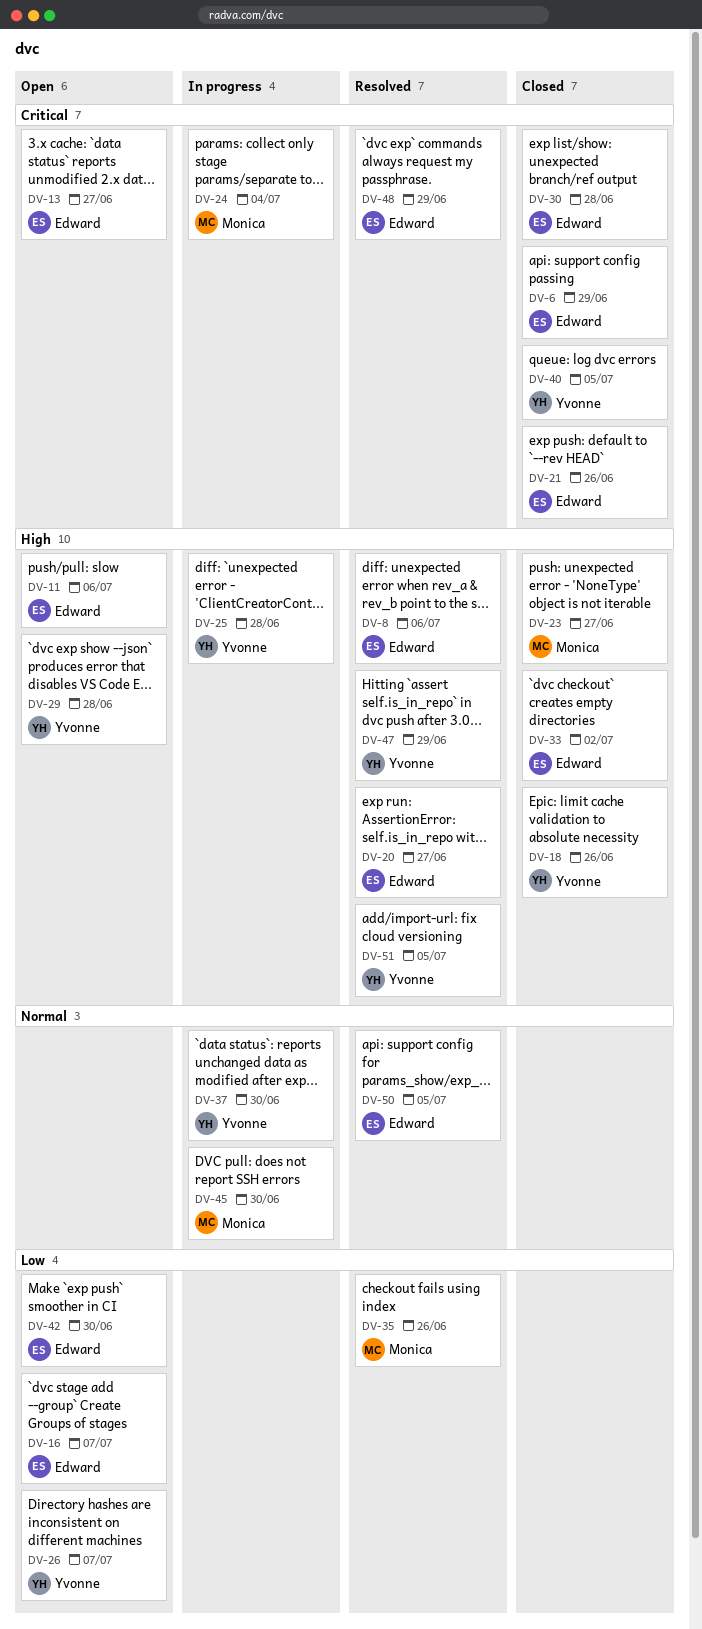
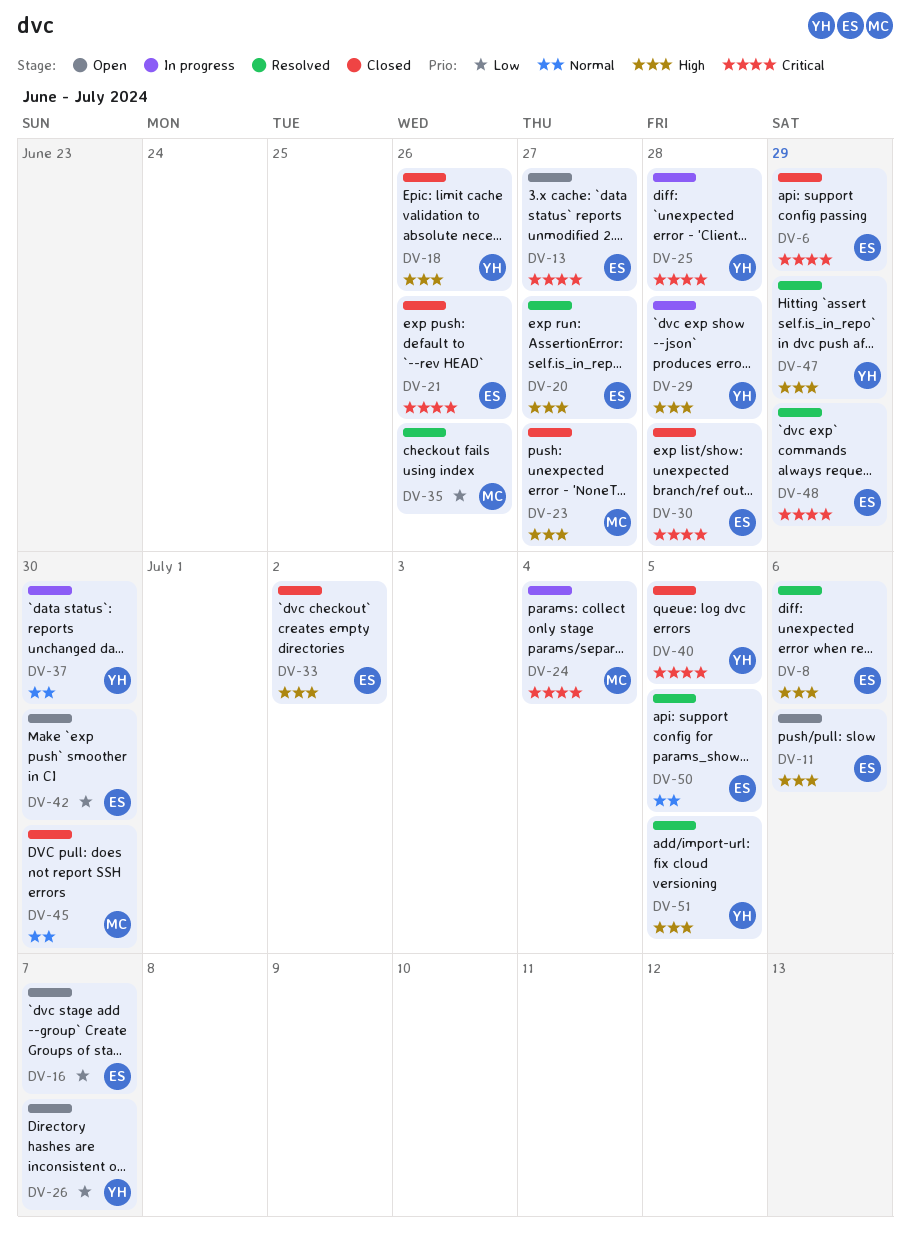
DV-25, priority: High -> Critical
DV-29, status: Open -> In progress
DV-45, status: In progress -> Closed

